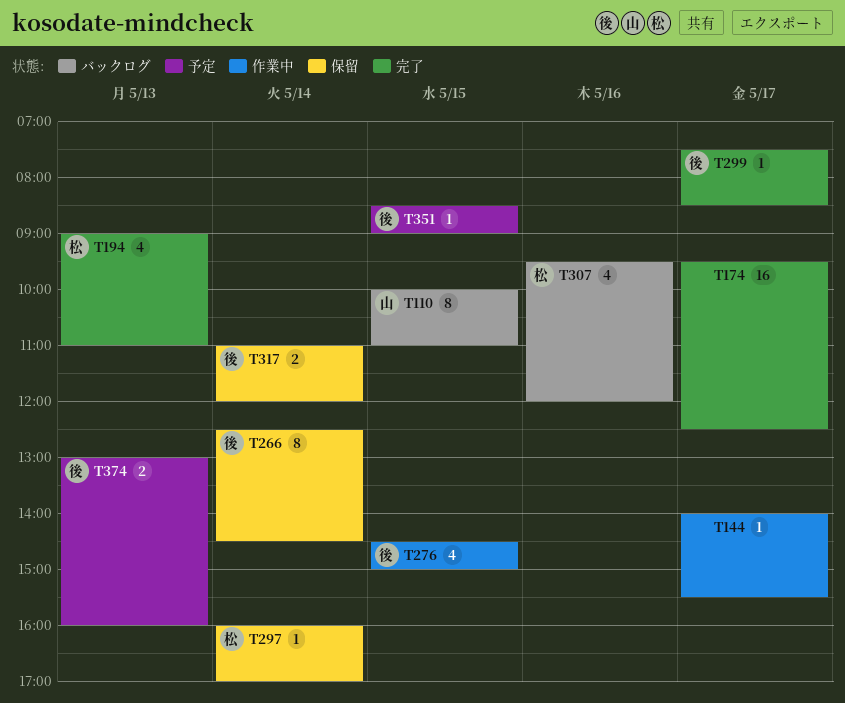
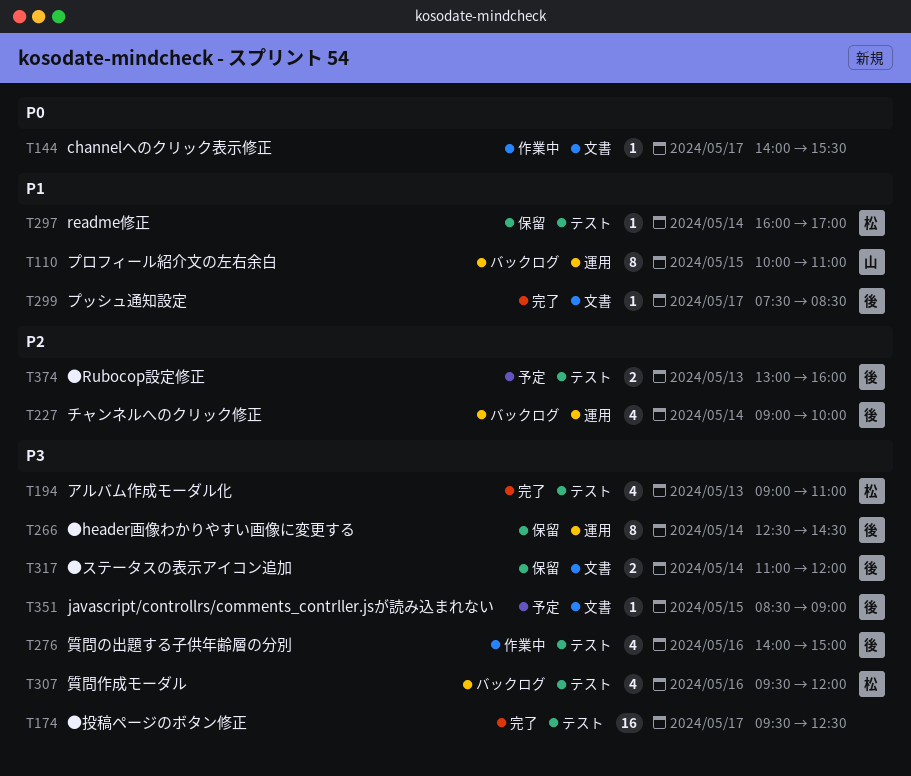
T227: none -> present
T276, day: May 15 -> May 16
T276, begins: 14:30 -> 14:00

